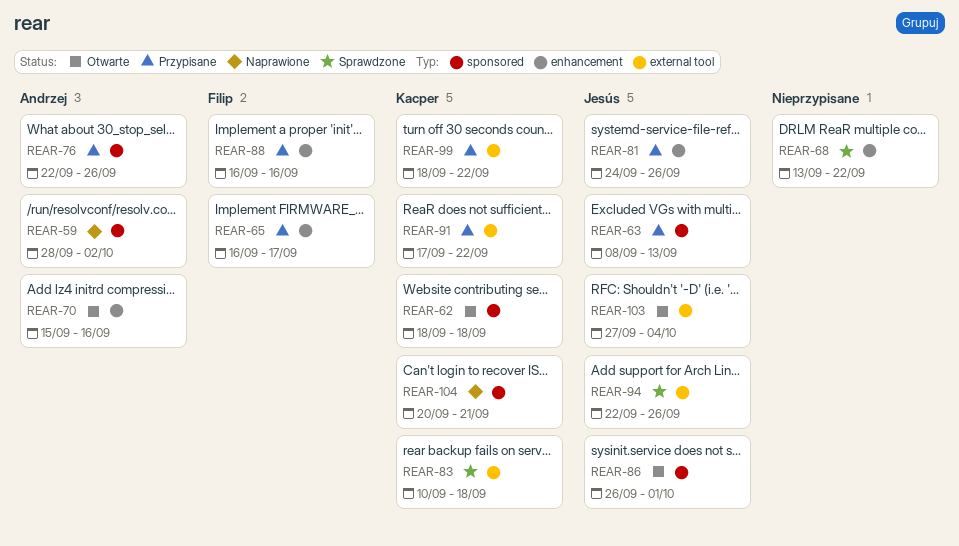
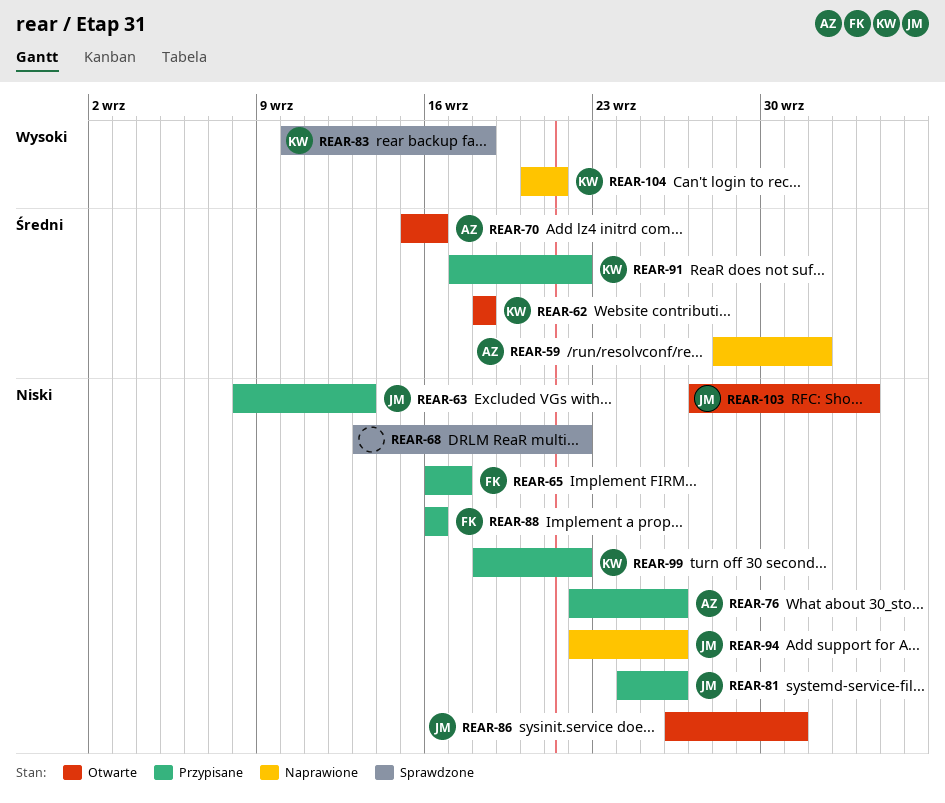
REAR-94, status: Sprawdzone -> Naprawione

